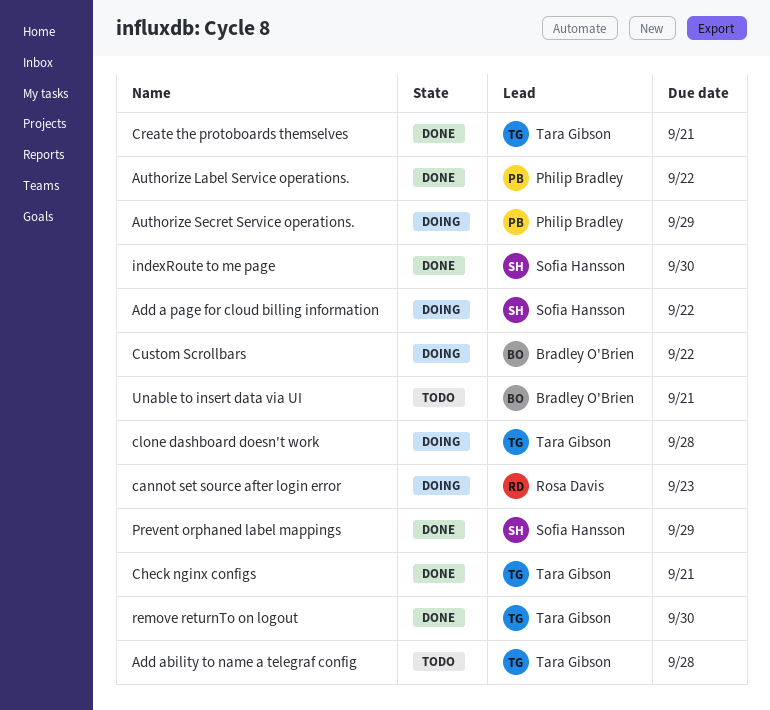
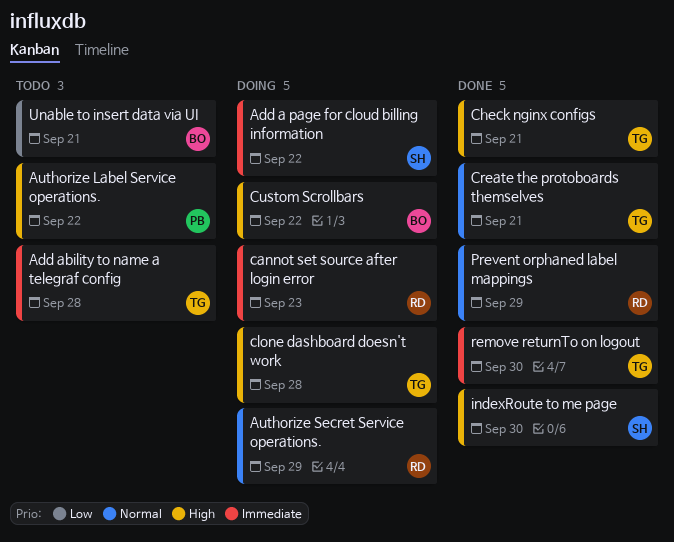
Authorize Label Service operations., status: Done -> Todo
Authorize Secret Service operations., owner: Philip Bradley -> Rosa Davis
Prevent orphaned label mappings, owner: Sofia Hansson -> Rosa Davis

